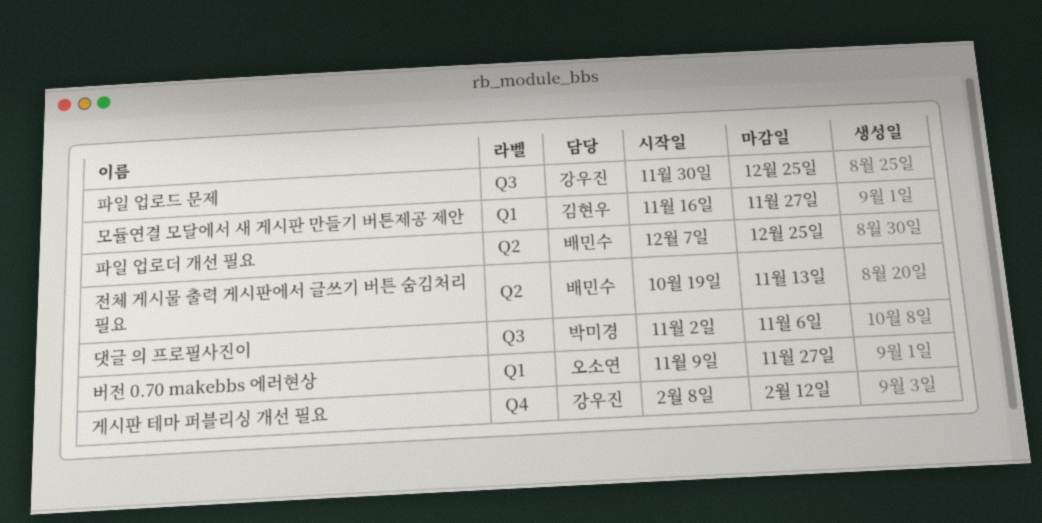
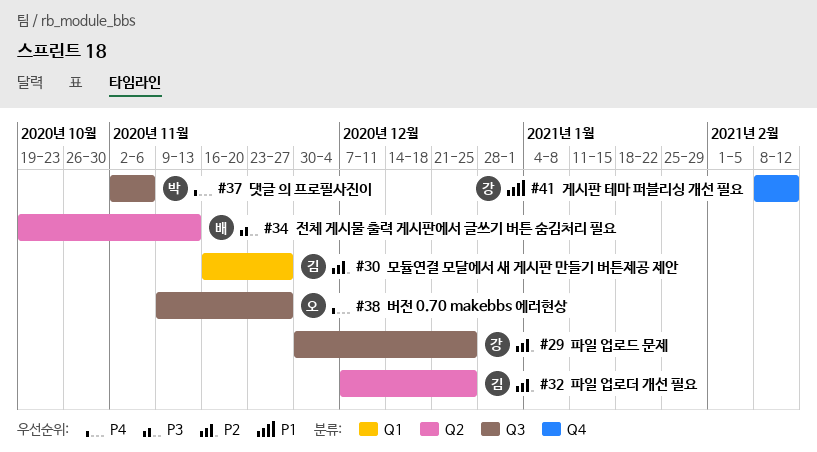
버전 0.70 makebbs 에러현상, label: Q1 -> Q3
파일 업로더 개선 필요, owner: 배민수 -> 김현우

